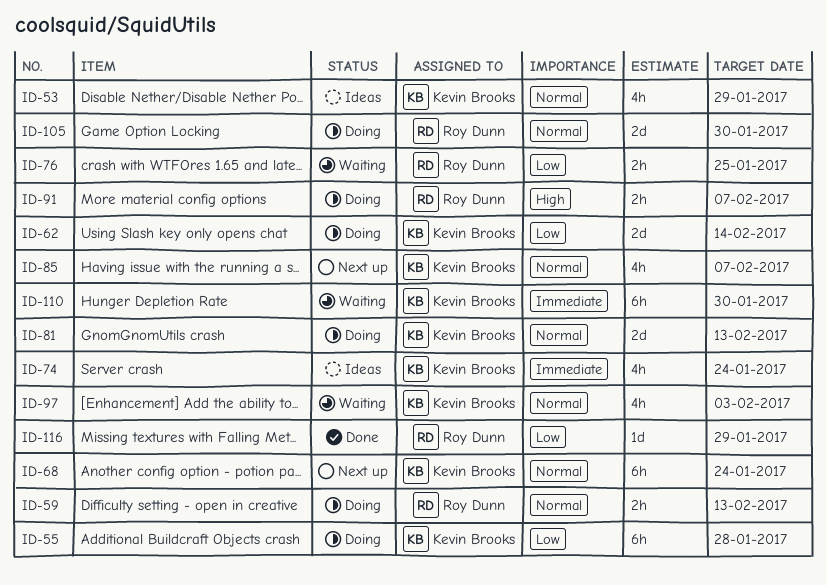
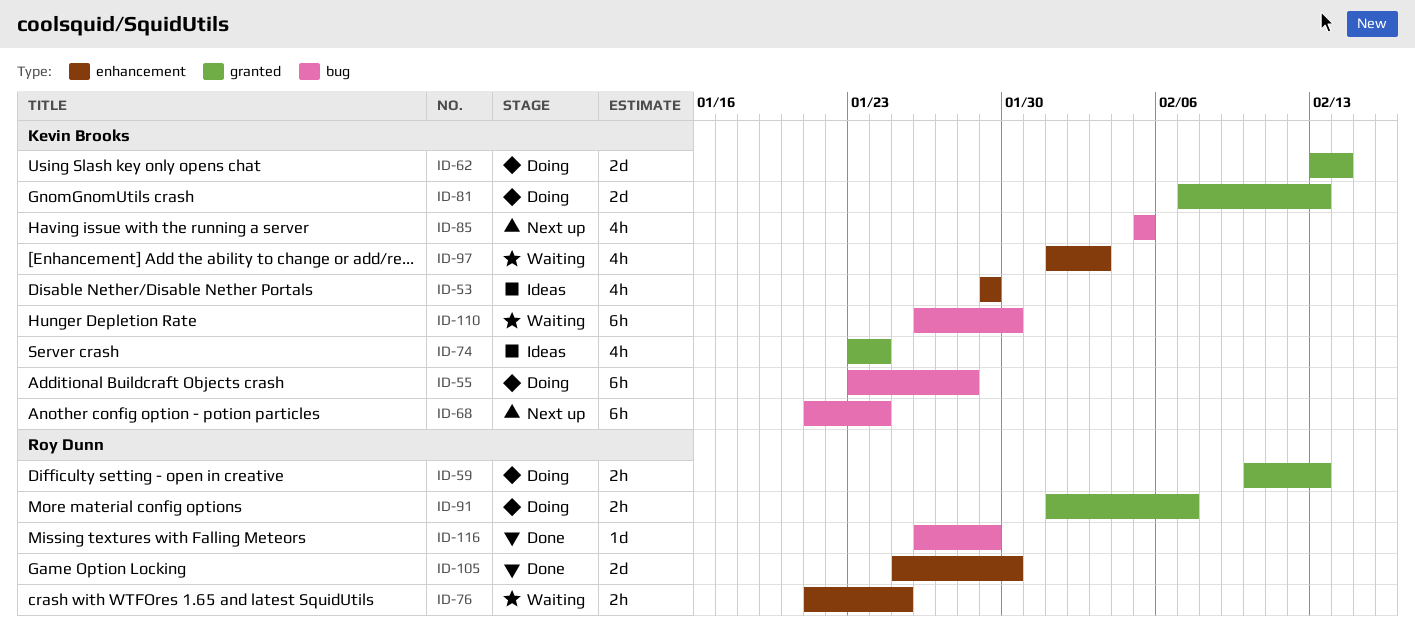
ID-85, due: Feb 7 -> Feb 5
ID-105, status: Doing -> Done

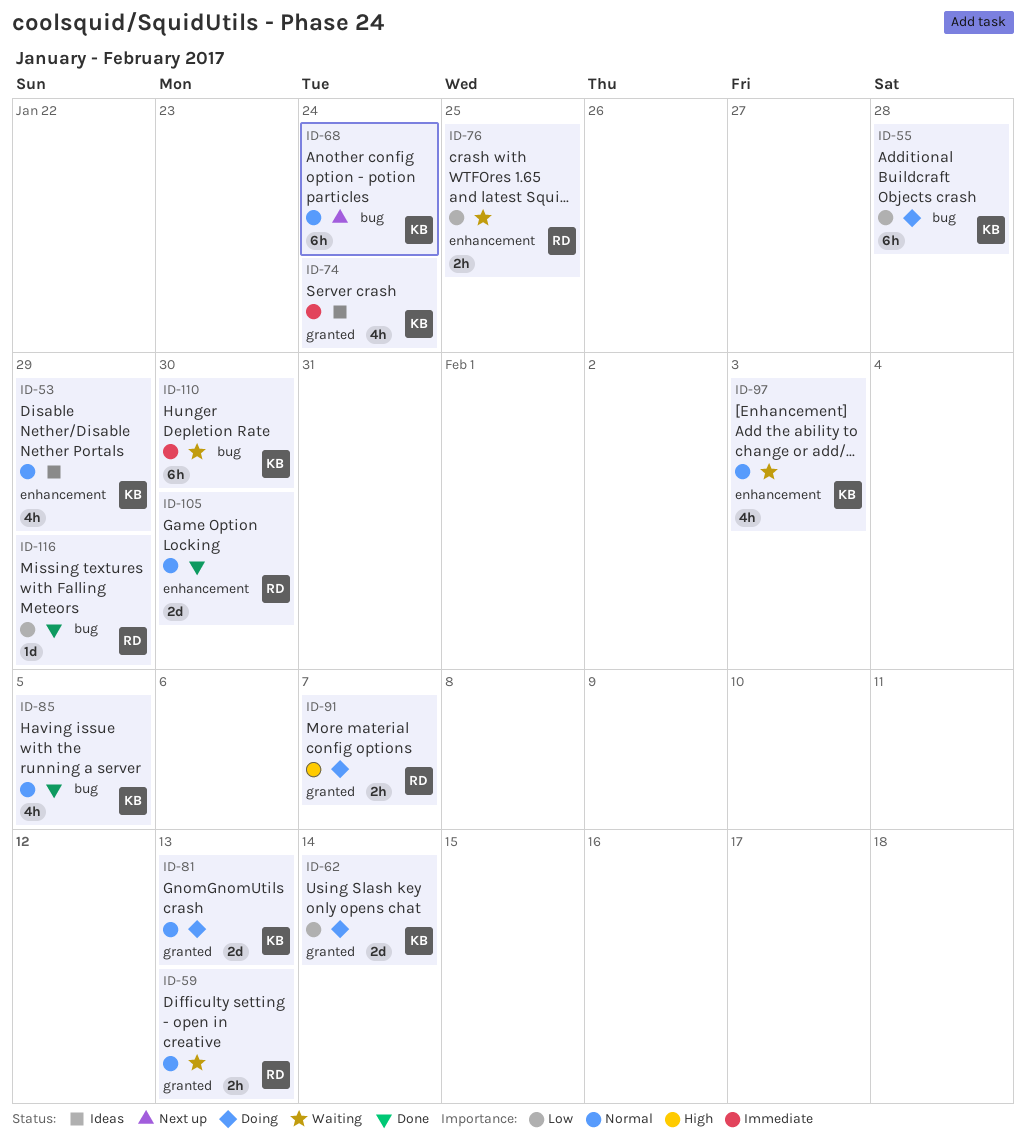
ID-59, status: Doing -> Waiting
ID-85, status: Next up -> Done

